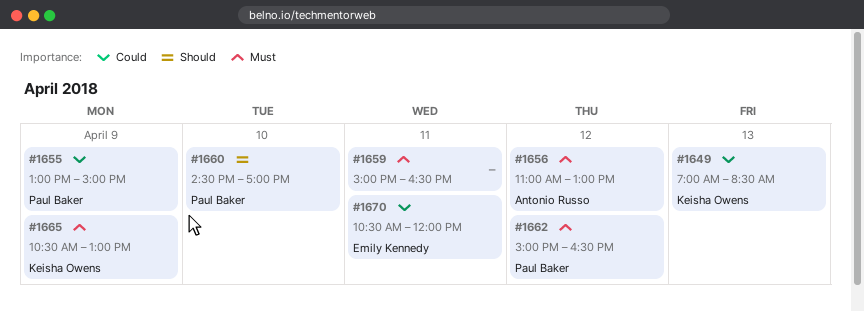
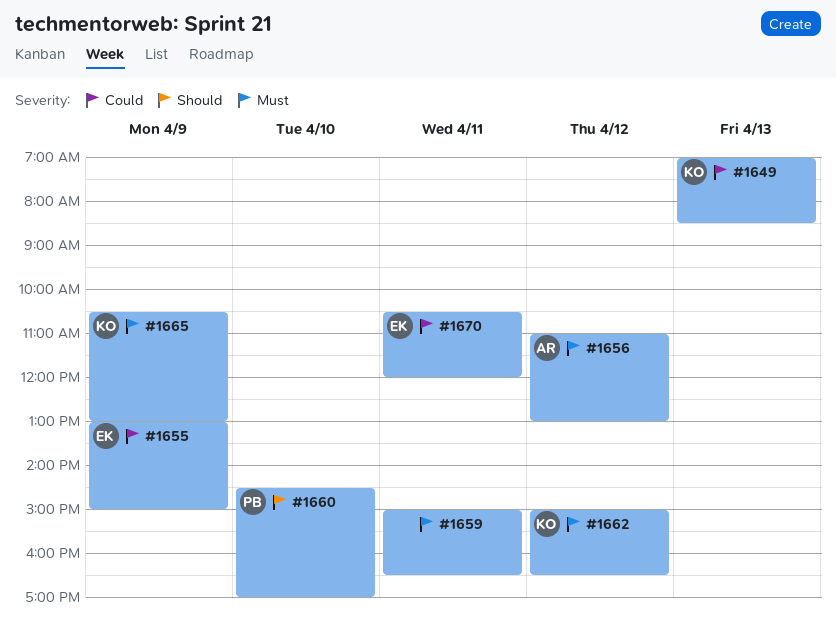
#1655, owner: Paul Baker -> Emily Kennedy
#1662, owner: Paul Baker -> Keisha Owens

